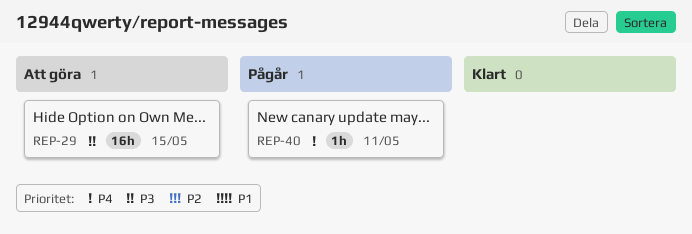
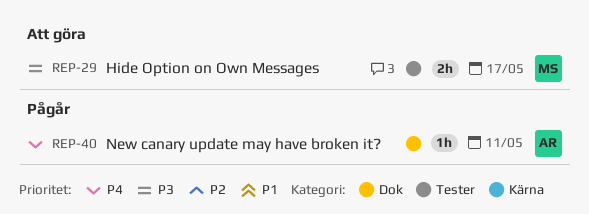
REP-29, estimate: 16h -> 2h
REP-29, due: May 15 -> May 17

